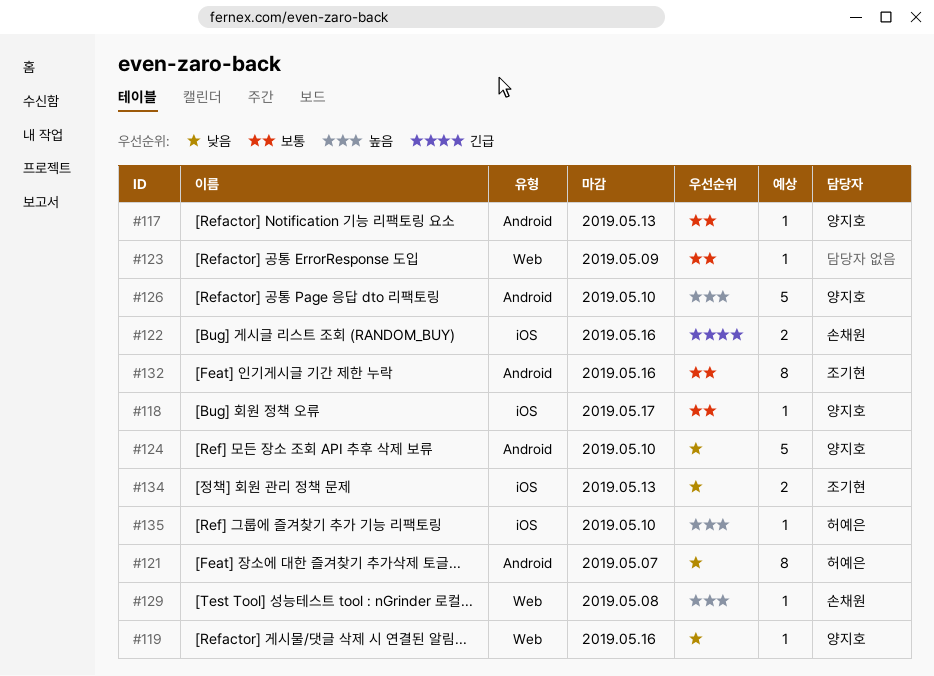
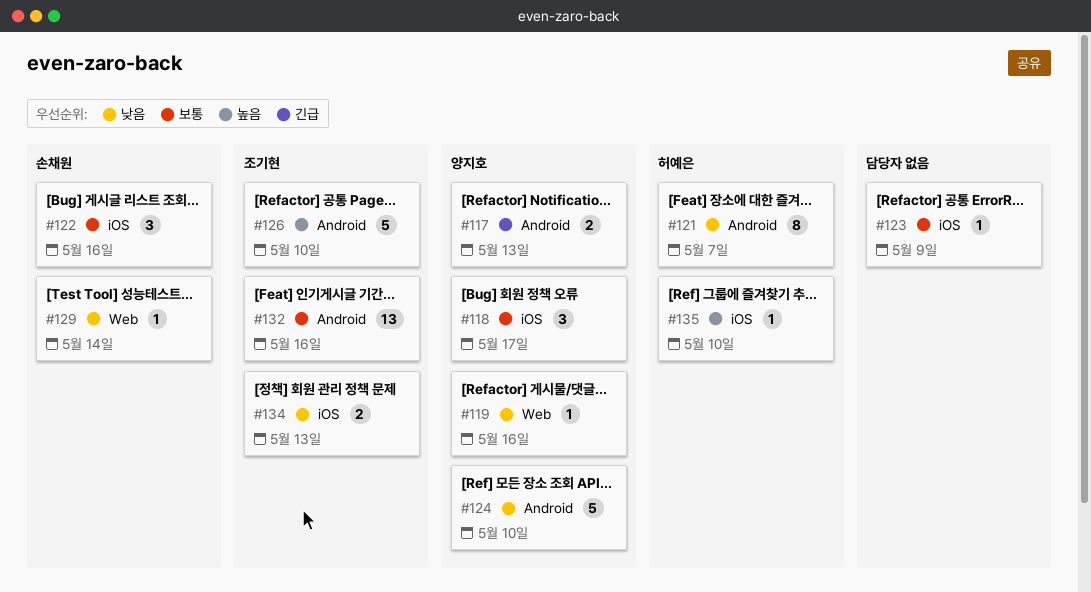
#117, priority: 보통 -> 긴급
#117, estimate: 1 -> 2
#118, estimate: 1 -> 3
#122, priority: 긴급 -> 보통
#122, estimate: 2 -> 3
#123, label: Web -> iOS
#126, owner: 양지호 -> 조기현
#129, priority: 높음 -> 낮음
#129, due: May 8 -> May 14
#132, estimate: 8 -> 13

